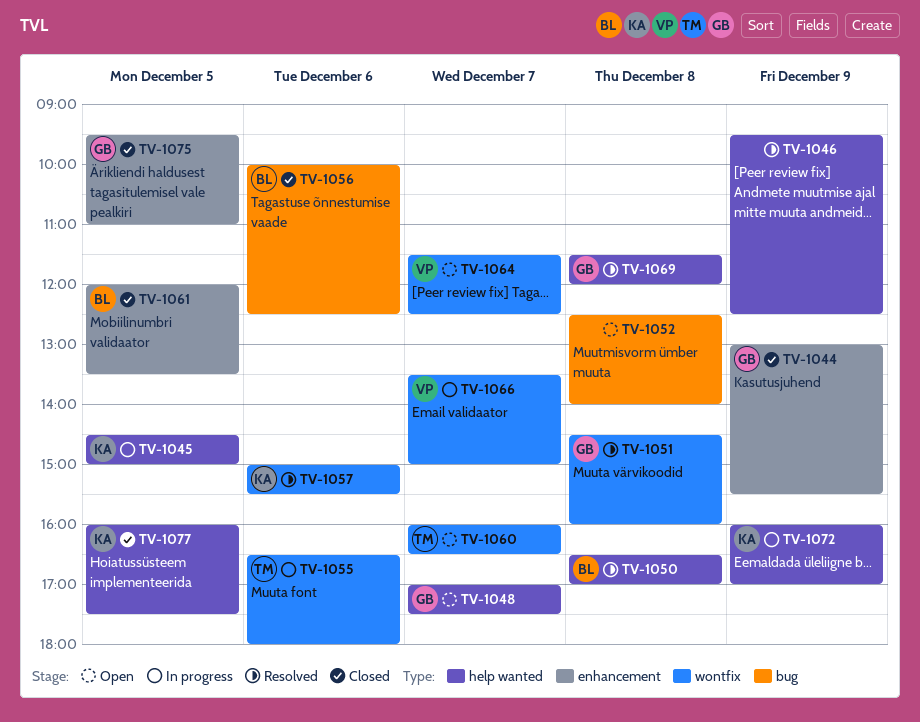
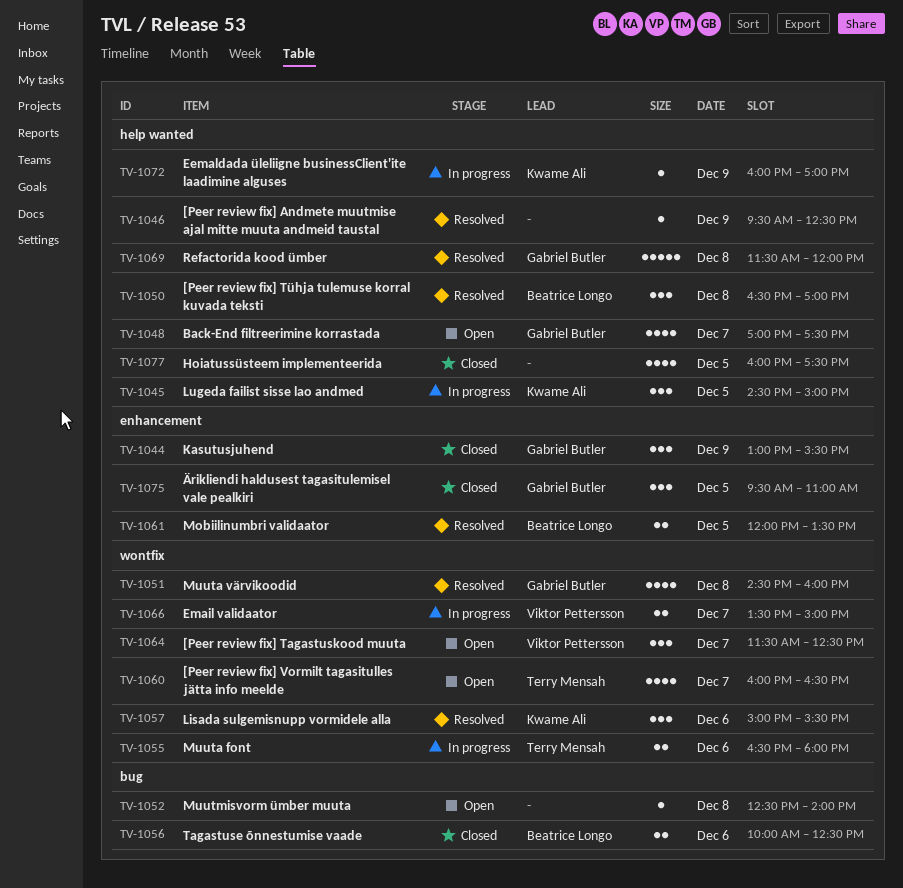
TV-1061, status: Closed -> Resolved
TV-1077, owner: Kwame Ali -> none

